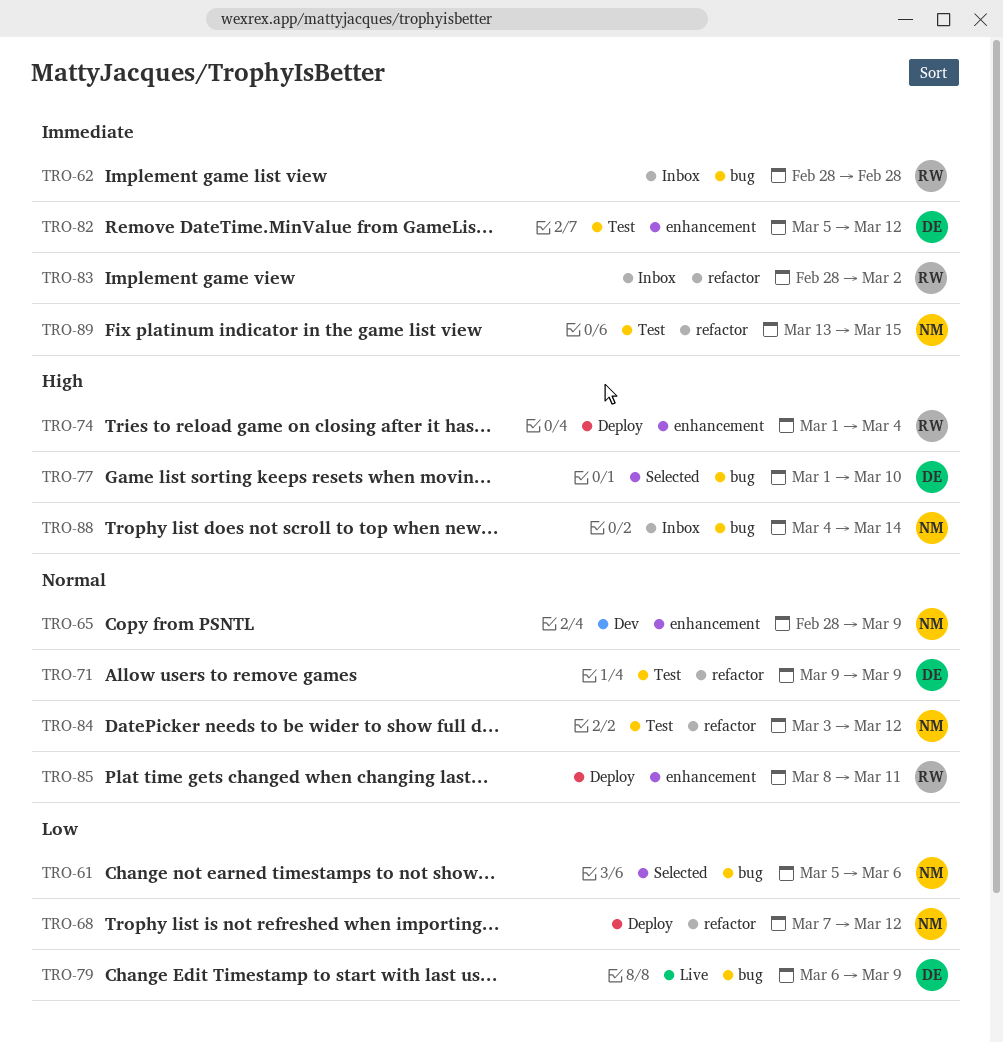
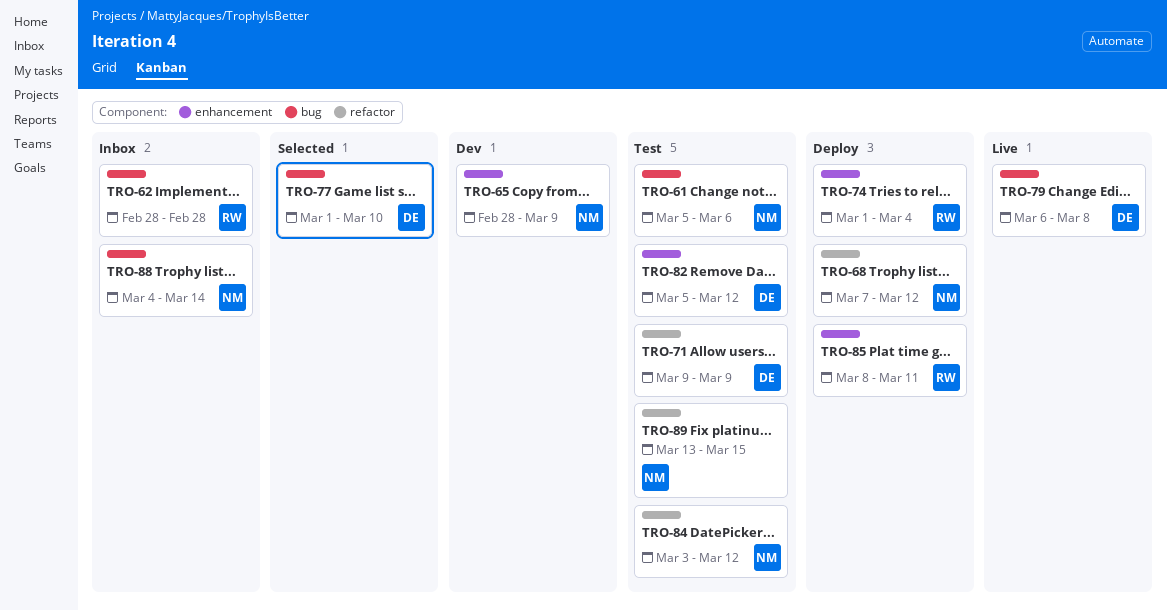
TRO-61, status: Selected -> Test
TRO-79, due: Mar 9 -> Mar 8
TRO-83: present -> none

